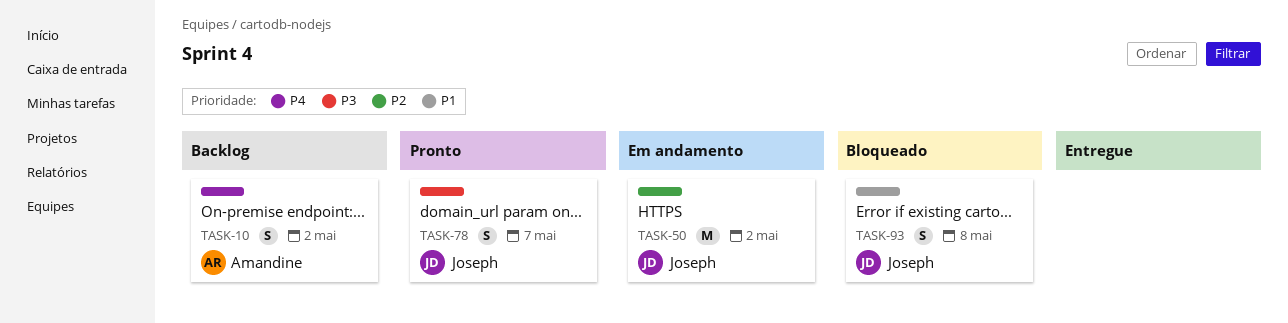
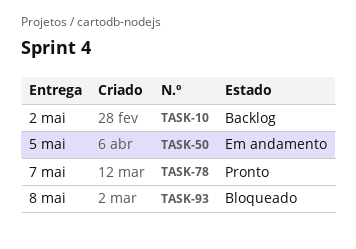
TASK-50, due: May 2 -> May 5

